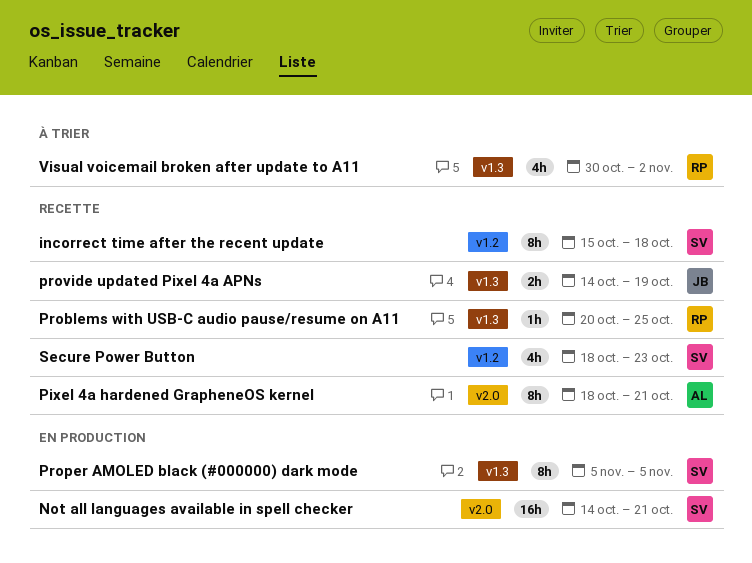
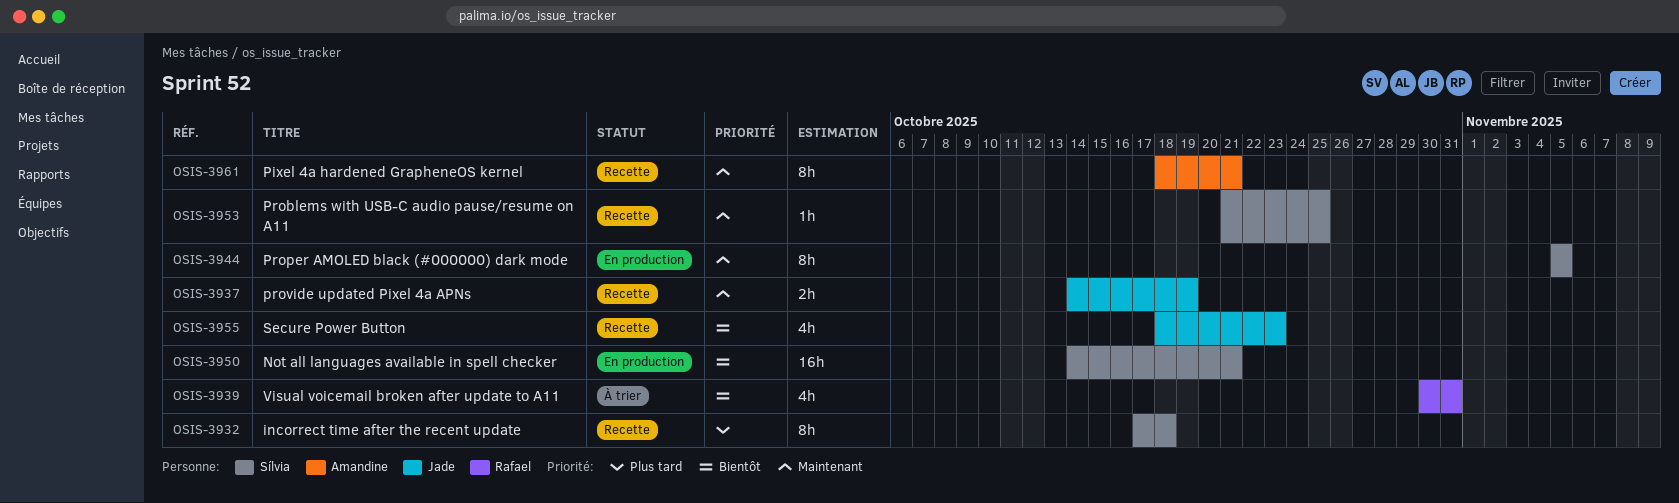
incorrect time after the recent update, start: Oct 15 -> Oct 17
Problems with USB-C audio pause/resume on A11, owner: Rafael -> Sílvia
Problems with USB-C audio pause/resume on A11, start: Oct 20 -> Oct 21
Secure Power Button, owner: Sílvia -> Jade
Visual voicemail broken after update to A11, due: Nov 2 -> Oct 31

